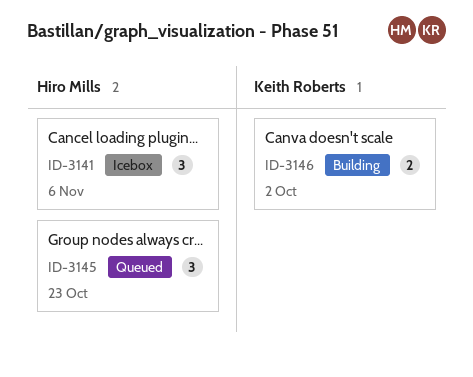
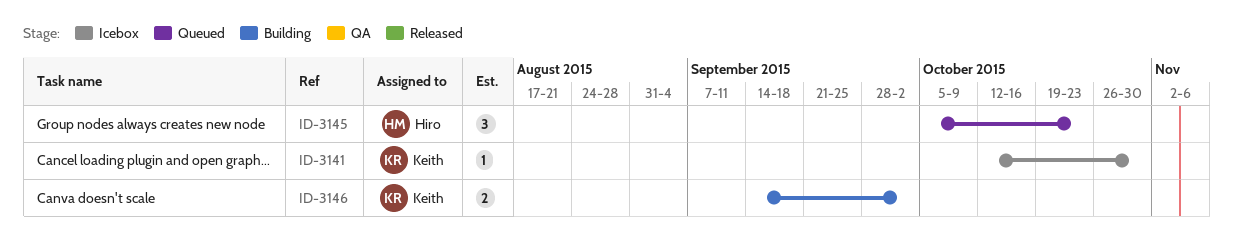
ID-3141, owner: Hiro Mills -> Keith Roberts
ID-3141, estimate: 3 -> 1
ID-3141, due: Nov 6 -> Oct 30

